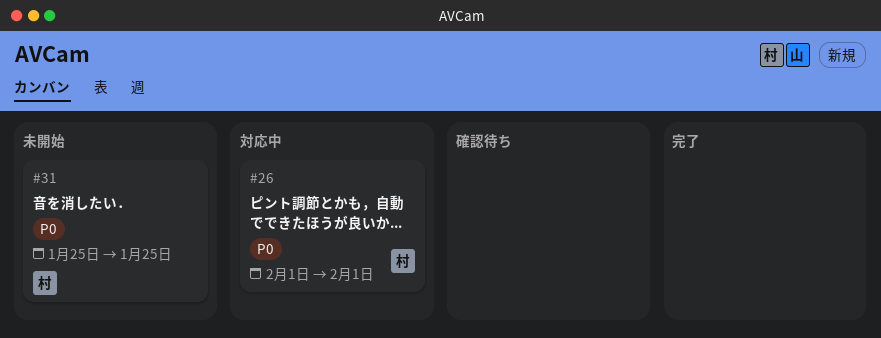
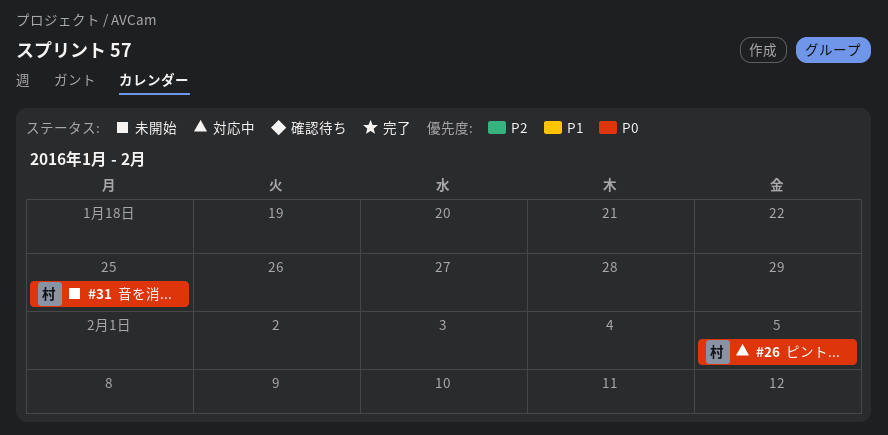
#26, start: Feb 1 -> Feb 5
#26, due: Feb 1 -> Feb 5

